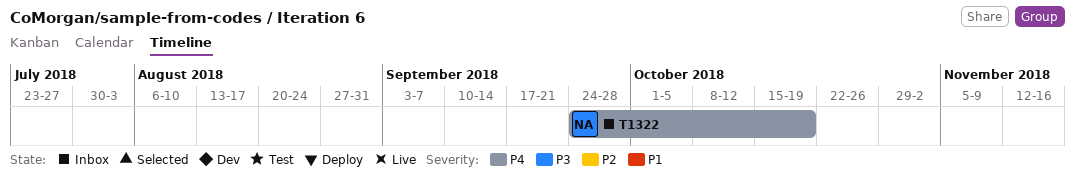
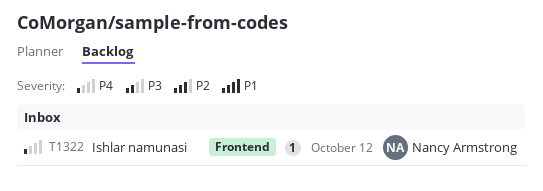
T1322, due: Oct 19 -> Oct 12

